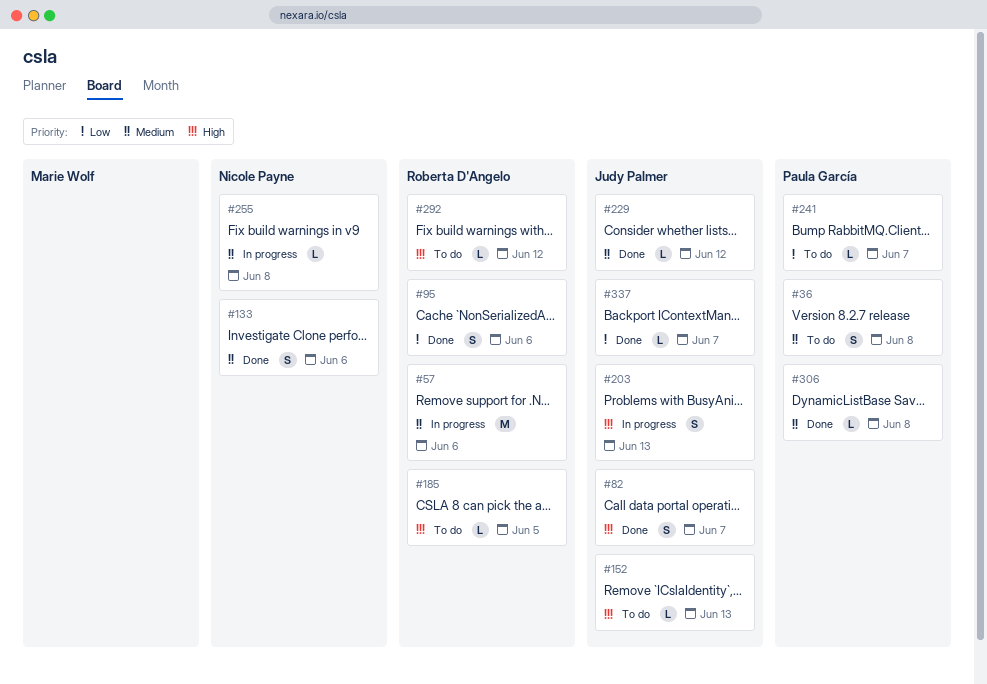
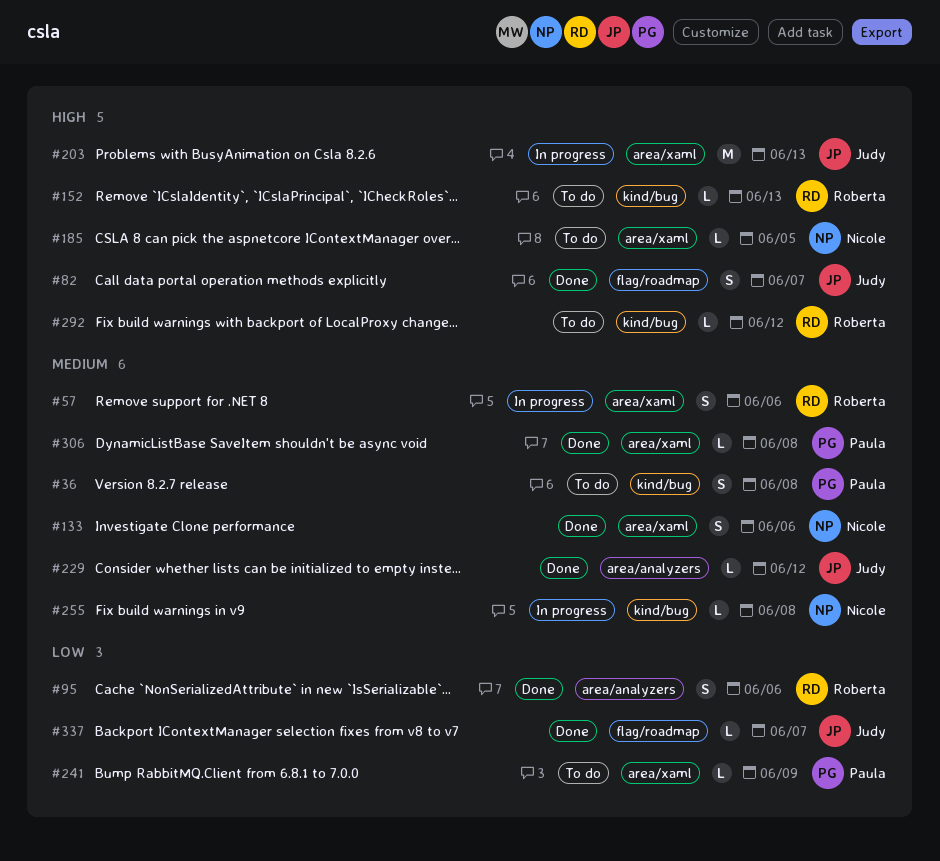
#57, estimate: M -> S
#152, owner: Judy Palmer -> Roberta D'Angelo
#185, owner: Roberta D'Angelo -> Nicole Payne
#203, estimate: S -> M
#241, due: Jun 7 -> Jun 9

